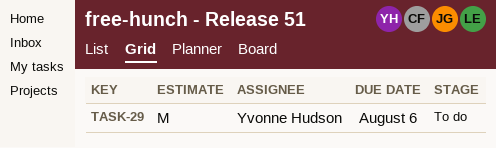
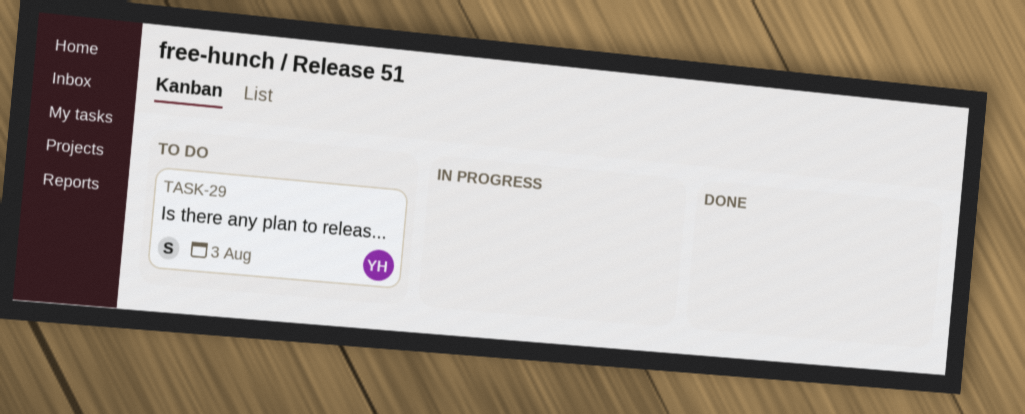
TASK-29, estimate: M -> S
TASK-29, due: Aug 6 -> Aug 3

